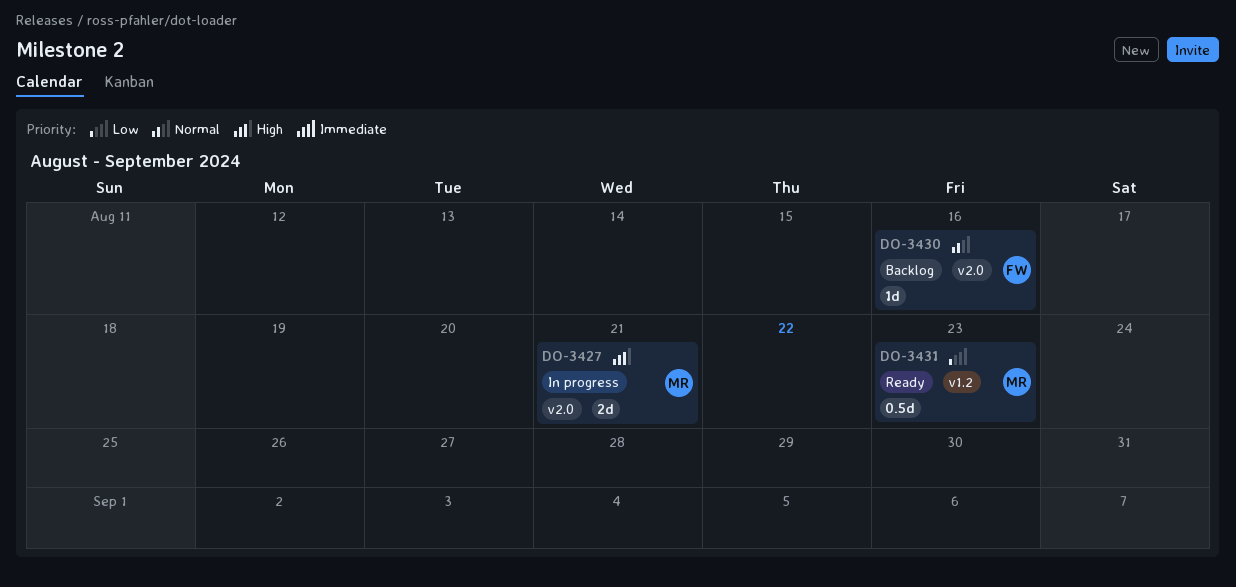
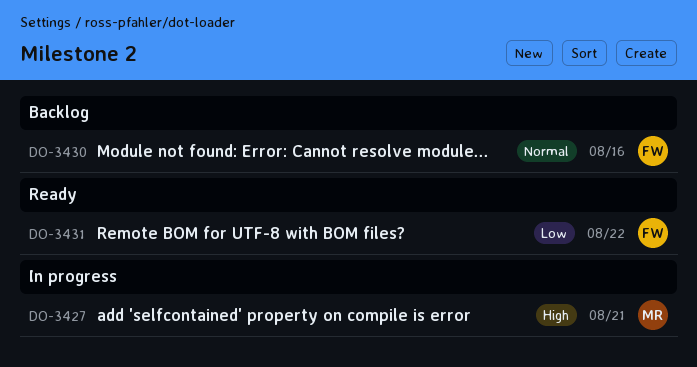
DO-3431, owner: MR -> FW
DO-3431, due: Aug 23 -> Aug 22

